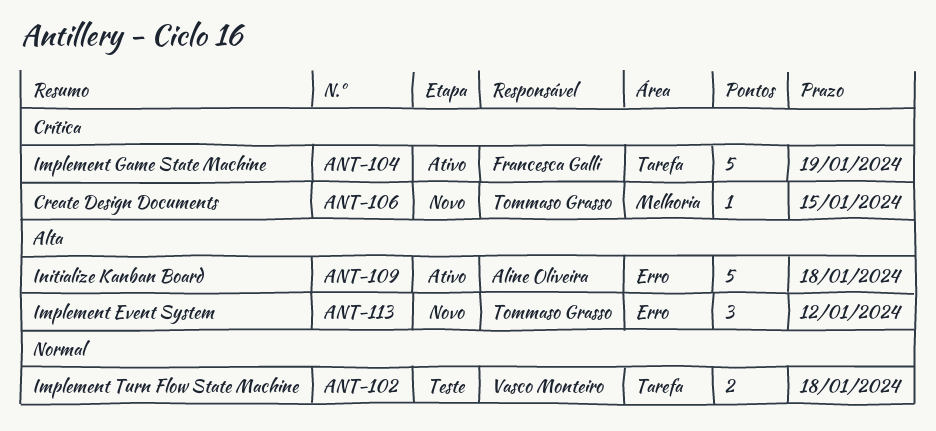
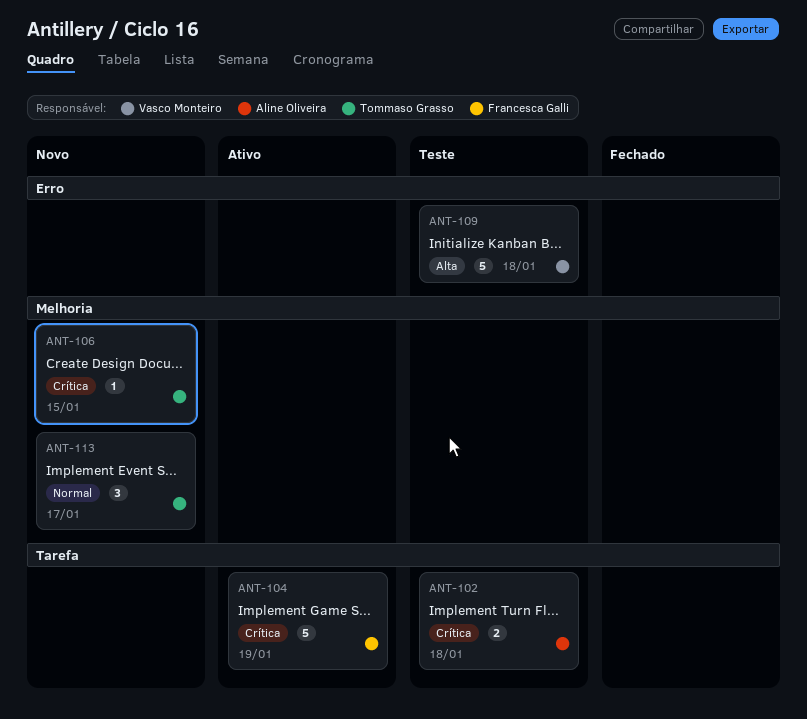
ANT-102, owner: Vasco Monteiro -> Aline Oliveira
ANT-102, priority: Normal -> Crítica
ANT-109, status: Ativo -> Teste
ANT-109, owner: Aline Oliveira -> Vasco Monteiro
ANT-113, priority: Alta -> Normal
ANT-113, label: Erro -> Melhoria
ANT-113, due: Jan 12 -> Jan 17

